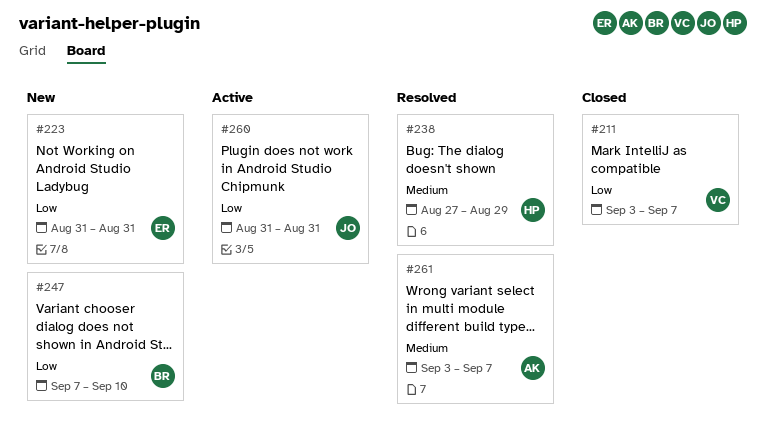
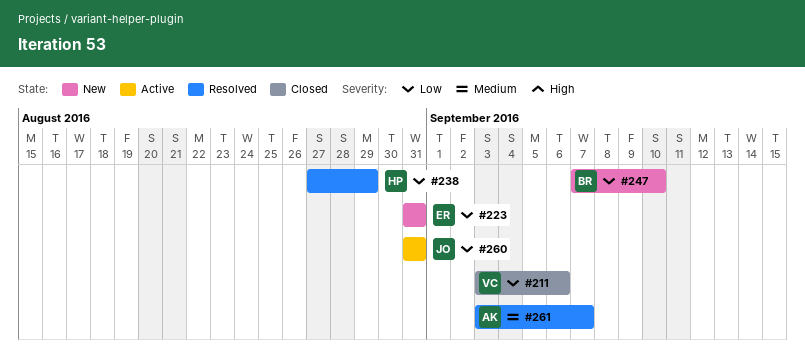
#211, due: Sep 7 -> Sep 6
#238, priority: Medium -> Low

